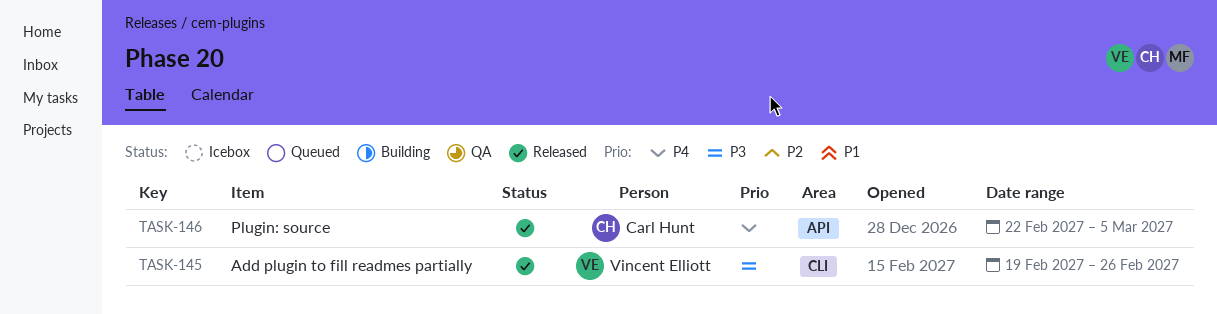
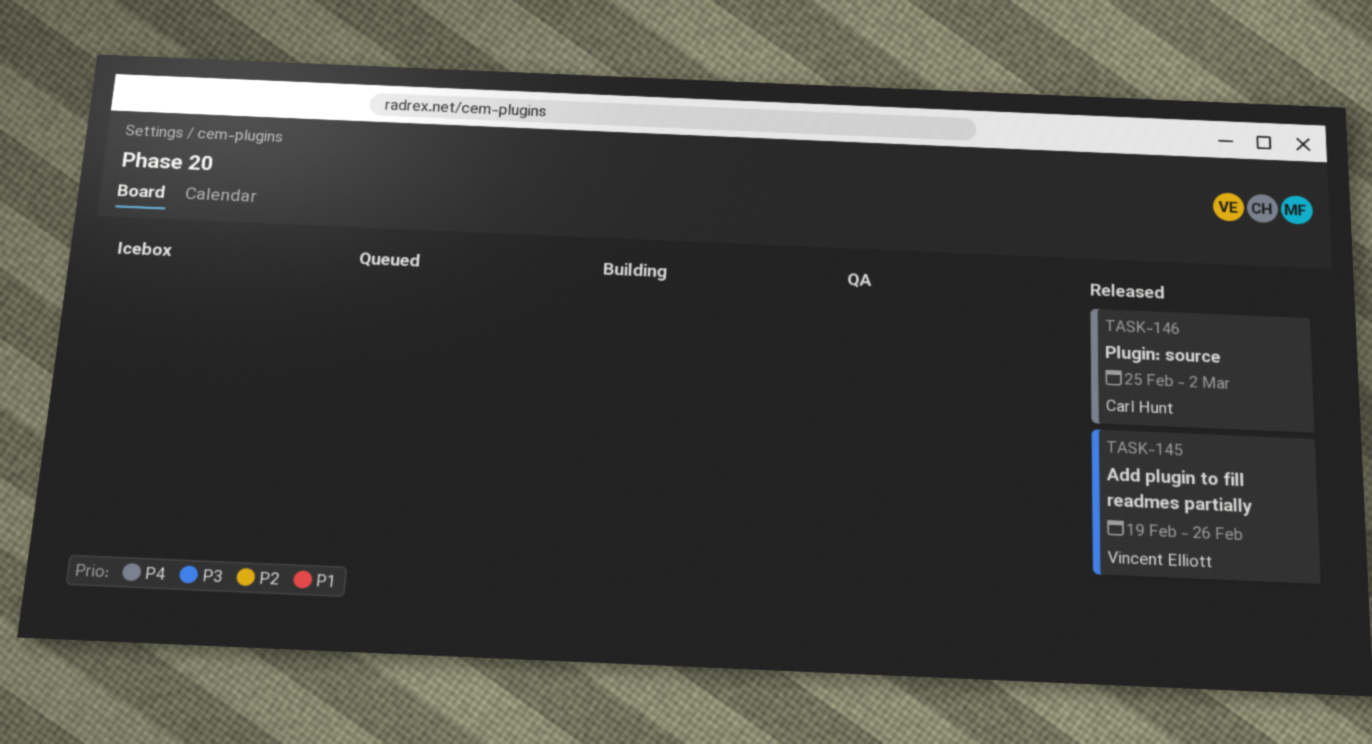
TASK-146, start: Feb 22 -> Feb 25
TASK-146, due: Mar 5 -> Mar 2

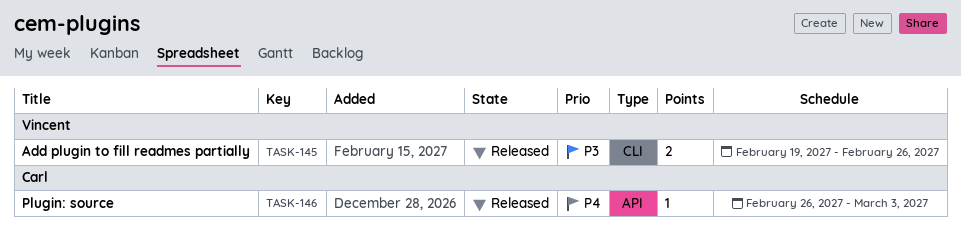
TASK-146, start: Feb 25 -> Feb 26
TASK-146, due: Mar 2 -> Mar 3

